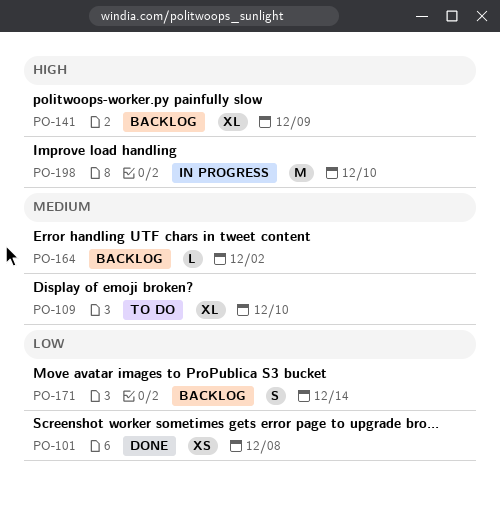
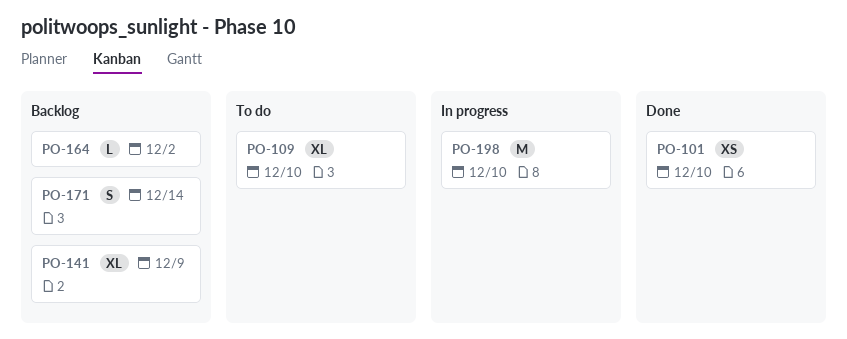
PO-101, due: Dec 8 -> Dec 10

